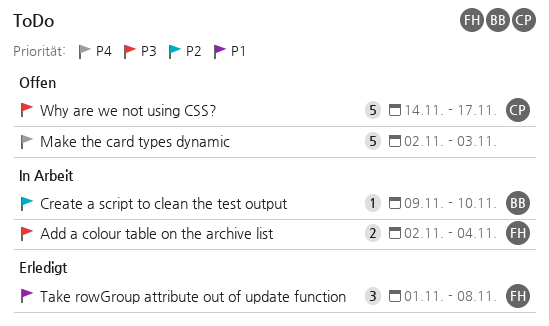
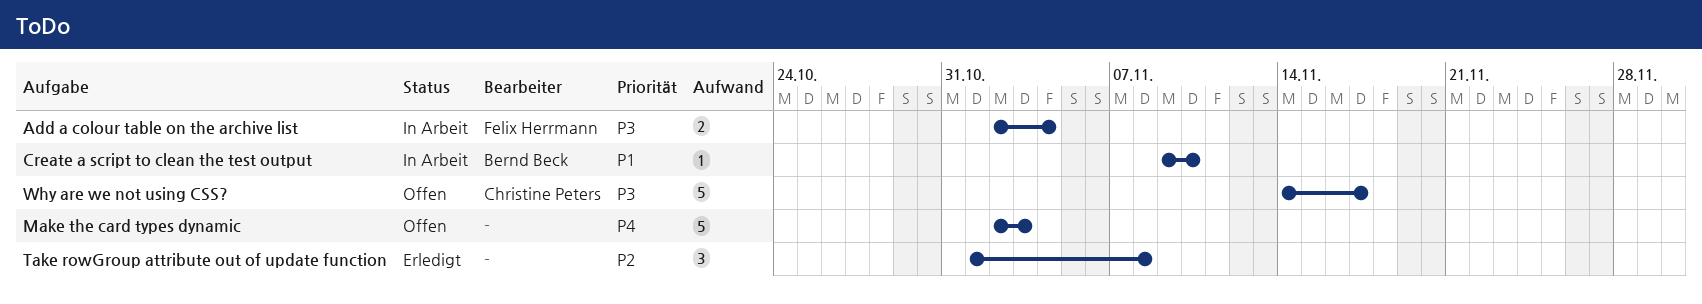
Create a script to clean the test output, priority: P2 -> P1
Take rowGroup attribute out of update function, owner: Felix Herrmann -> none
Take rowGroup attribute out of update function, priority: P1 -> P2

